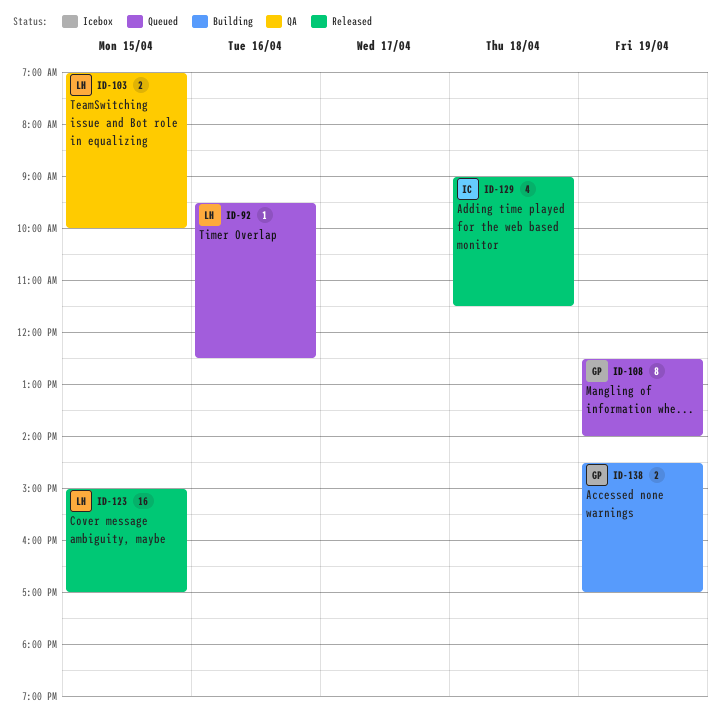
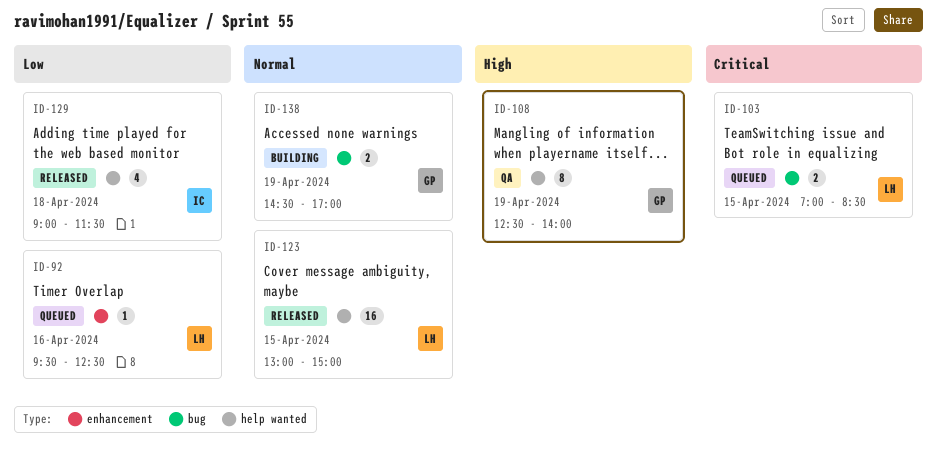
ID-103, status: QA -> Queued
ID-103, ends: 10:00 -> 08:30
ID-108, status: Queued -> QA
ID-123, begins: 15:00 -> 13:00
ID-123, ends: 17:00 -> 15:00

